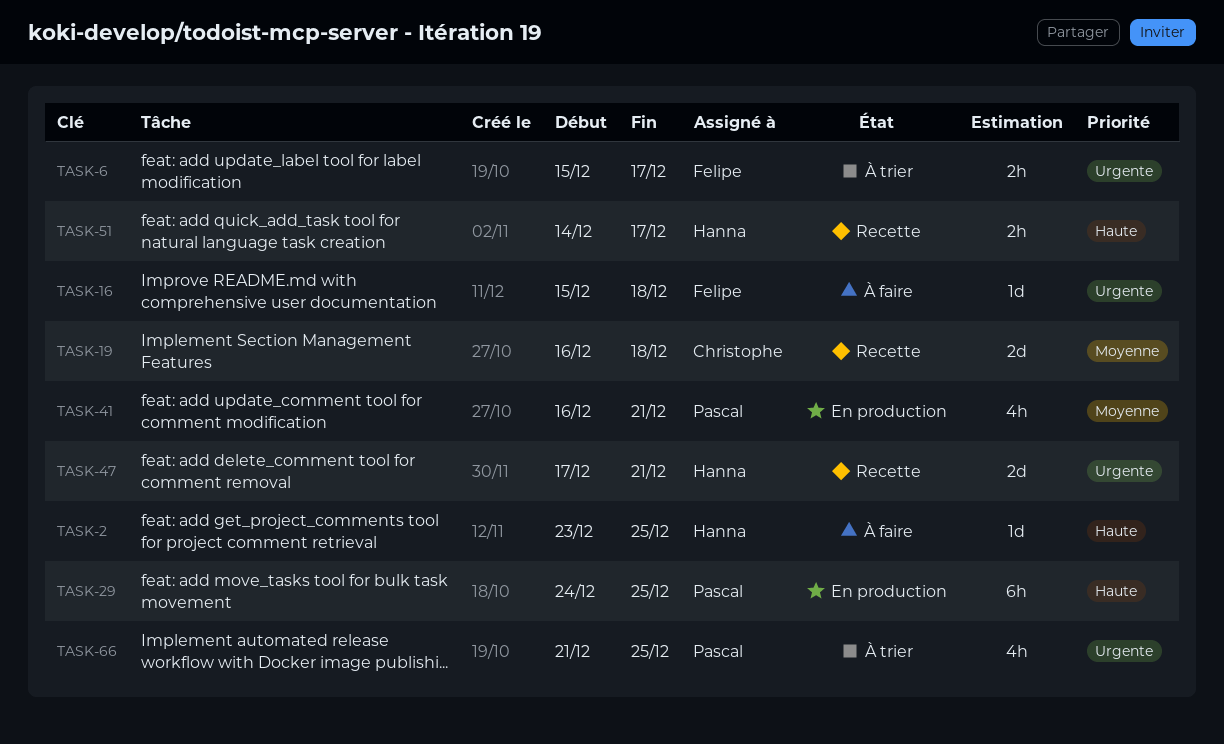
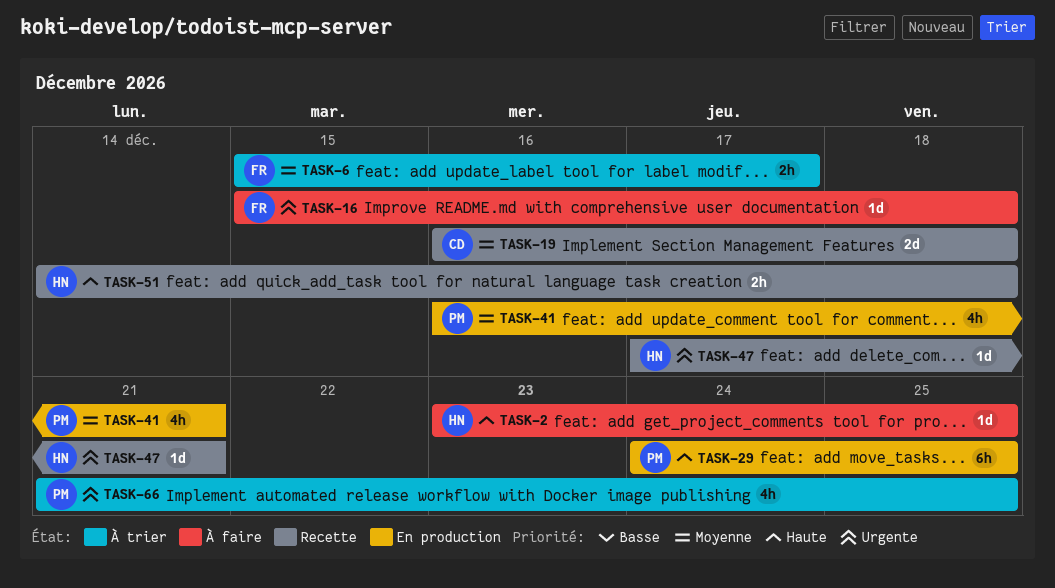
TASK-6, priority: Urgente -> Moyenne
TASK-47, estimate: 2d -> 1d
TASK-51, due: Dec 17 -> Dec 18

